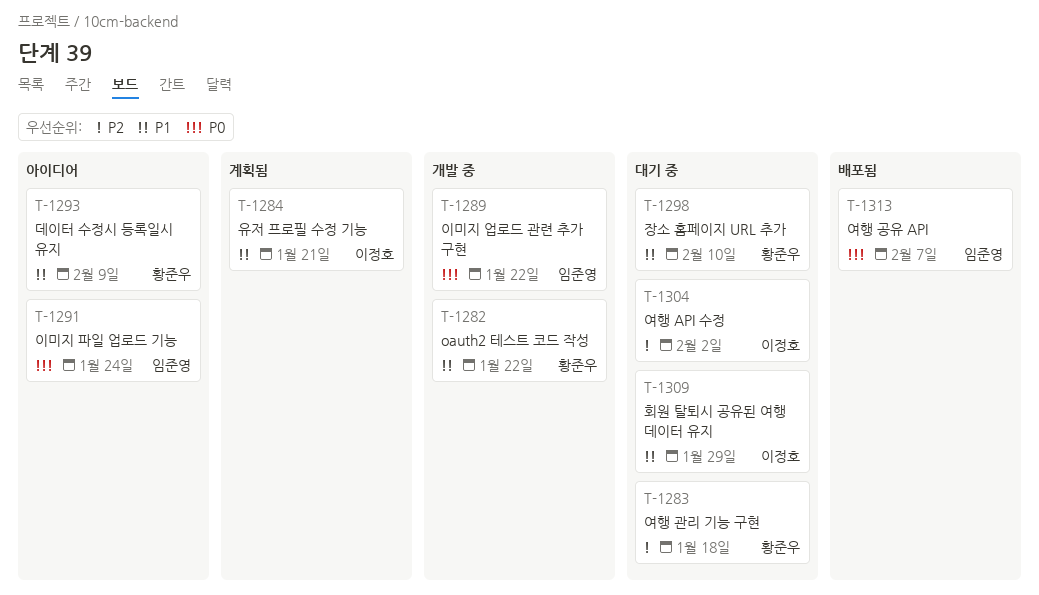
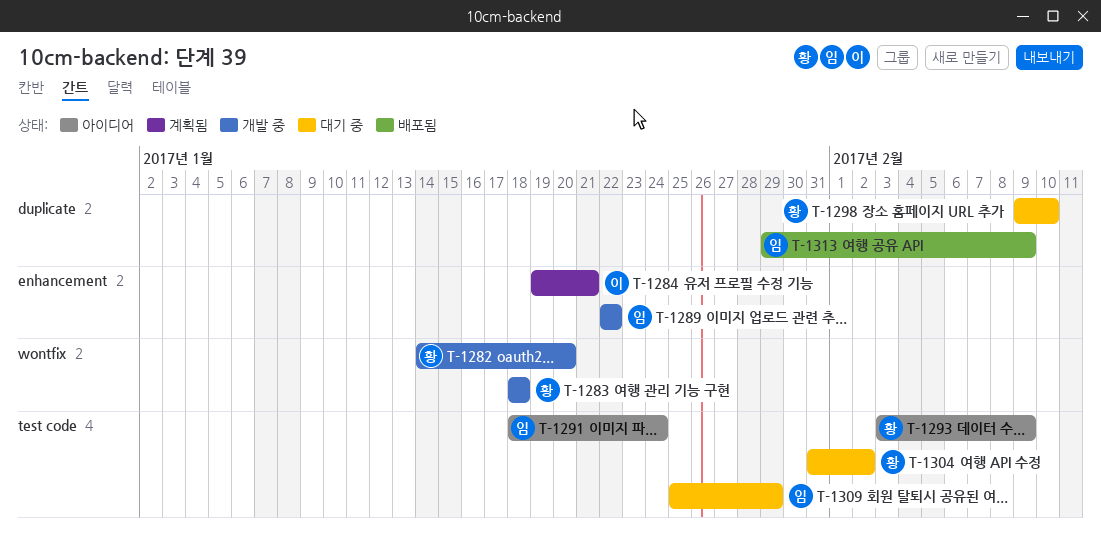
T-1282, due: Jan 22 -> Jan 20
T-1283, status: 대기 중 -> 개발 중
T-1304, owner: 이정호 -> 황준우
T-1309, owner: 이정호 -> 임준영
T-1313, due: Feb 7 -> Feb 9

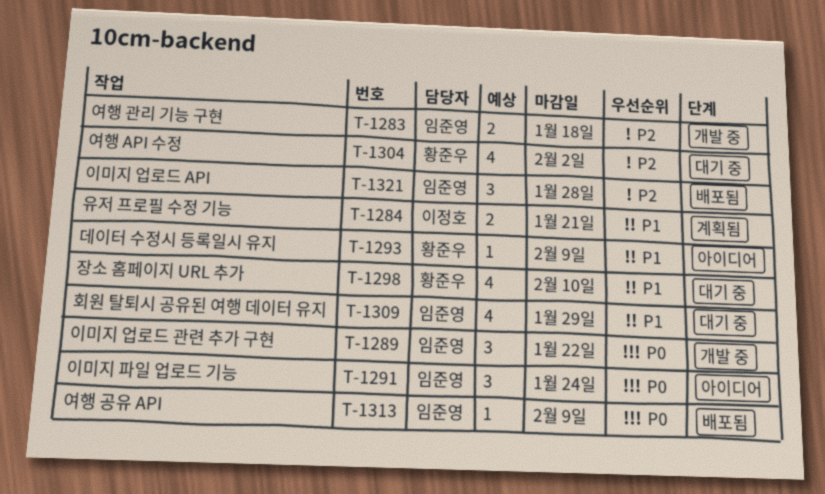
T-1282: present -> none
T-1283, owner: 황준우 -> 임준영
T-1321: none -> present

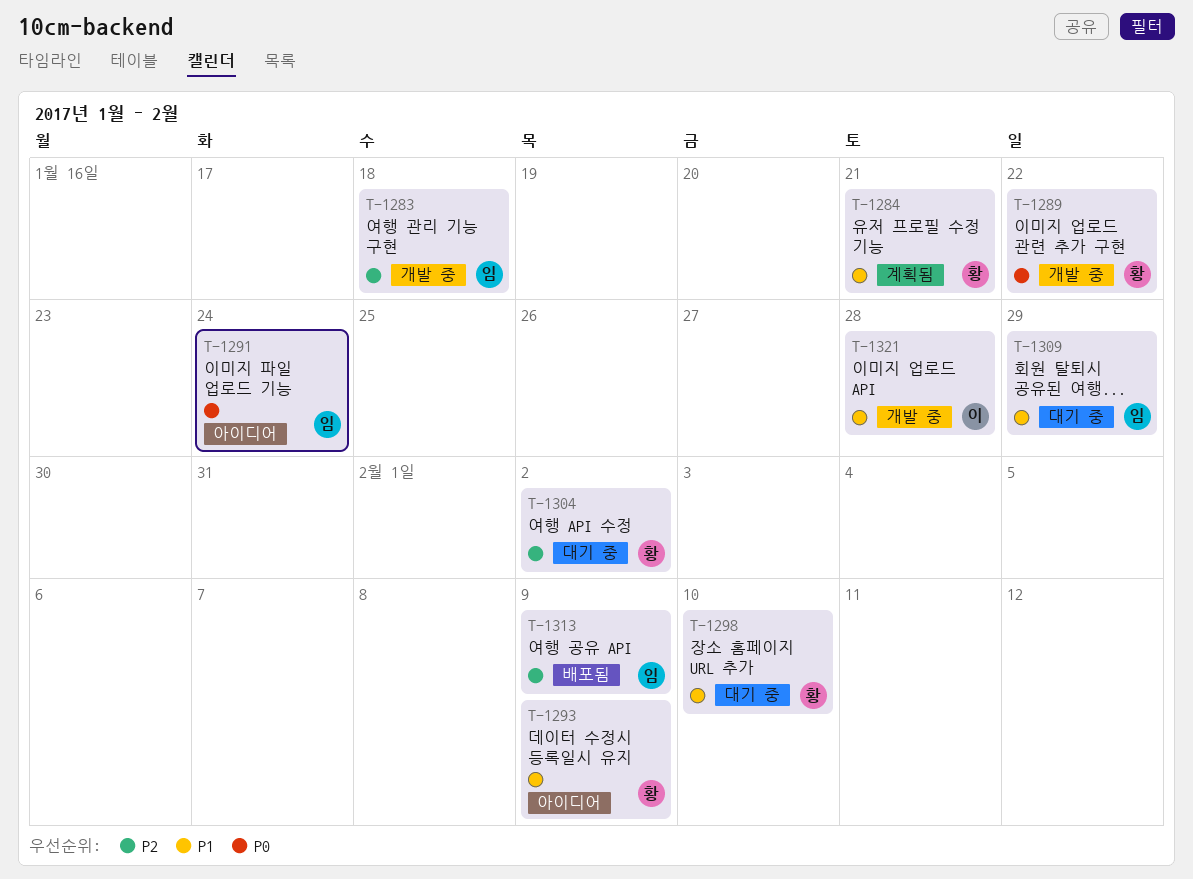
T-1284, owner: 이정호 -> 황준우
T-1289, owner: 임준영 -> 황준우
T-1313, priority: P0 -> P2
T-1321, status: 배포됨 -> 개발 중
T-1321, owner: 임준영 -> 이정호
T-1321, priority: P2 -> P1

